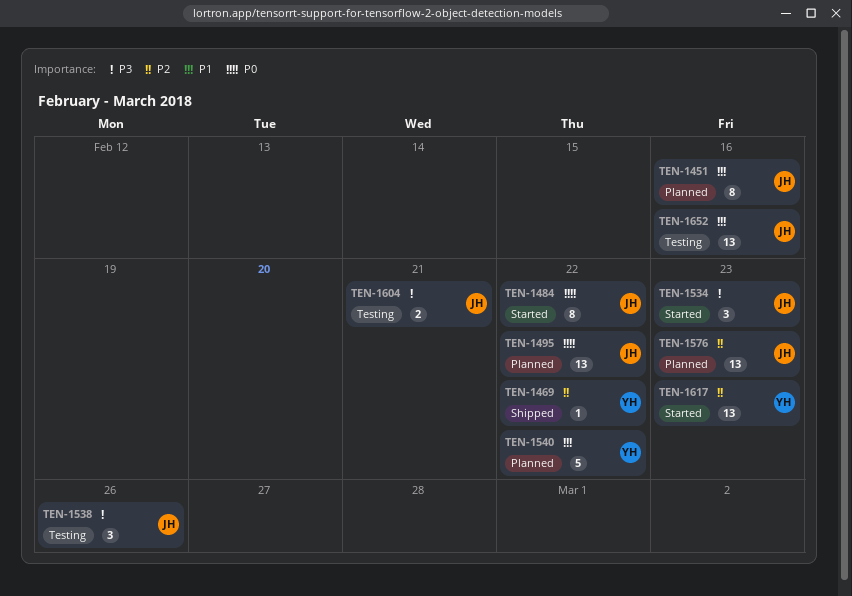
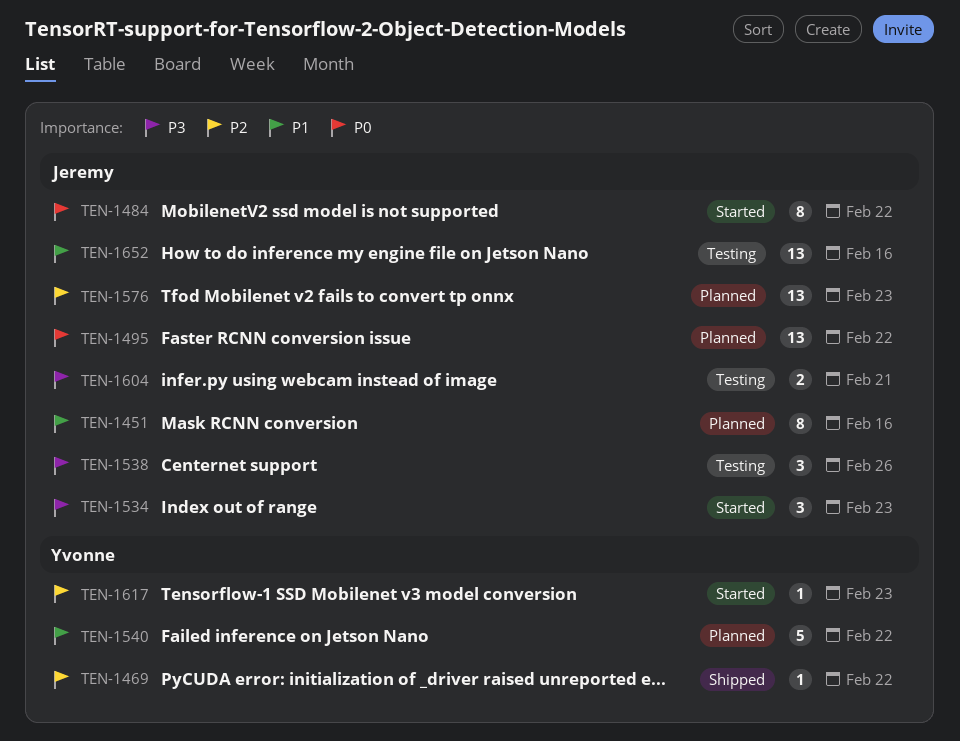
TEN-1617, estimate: 13 -> 1

